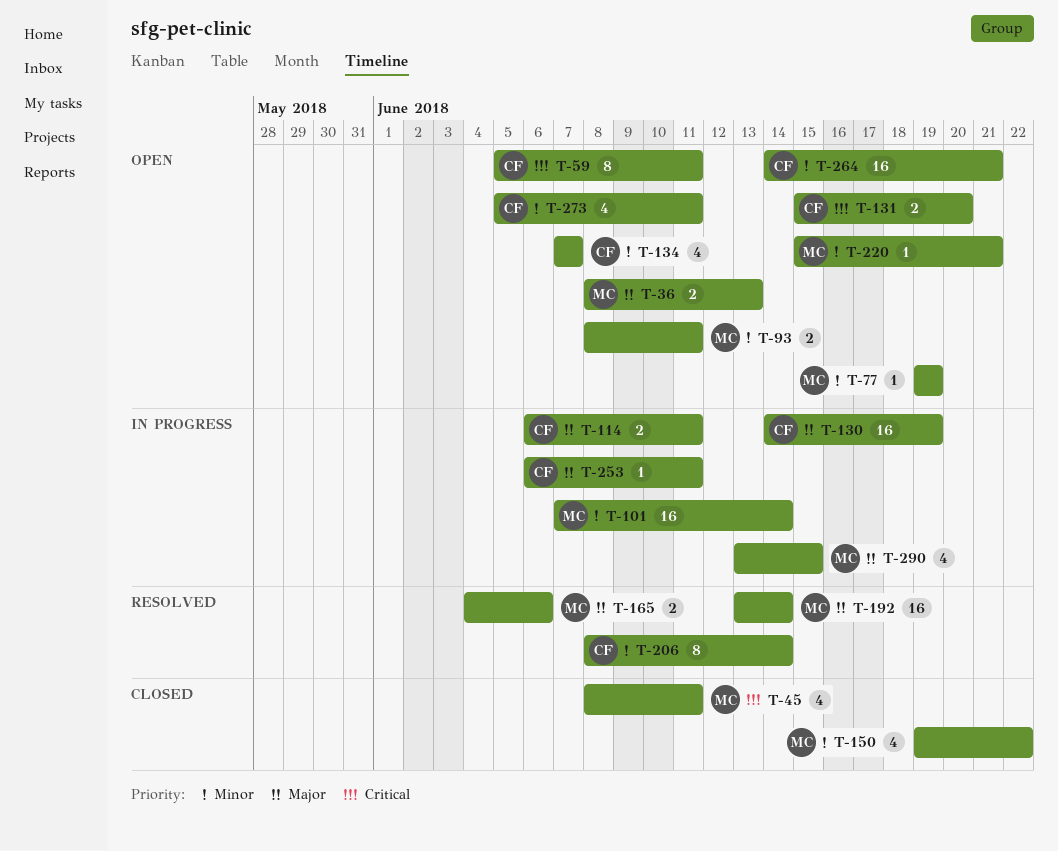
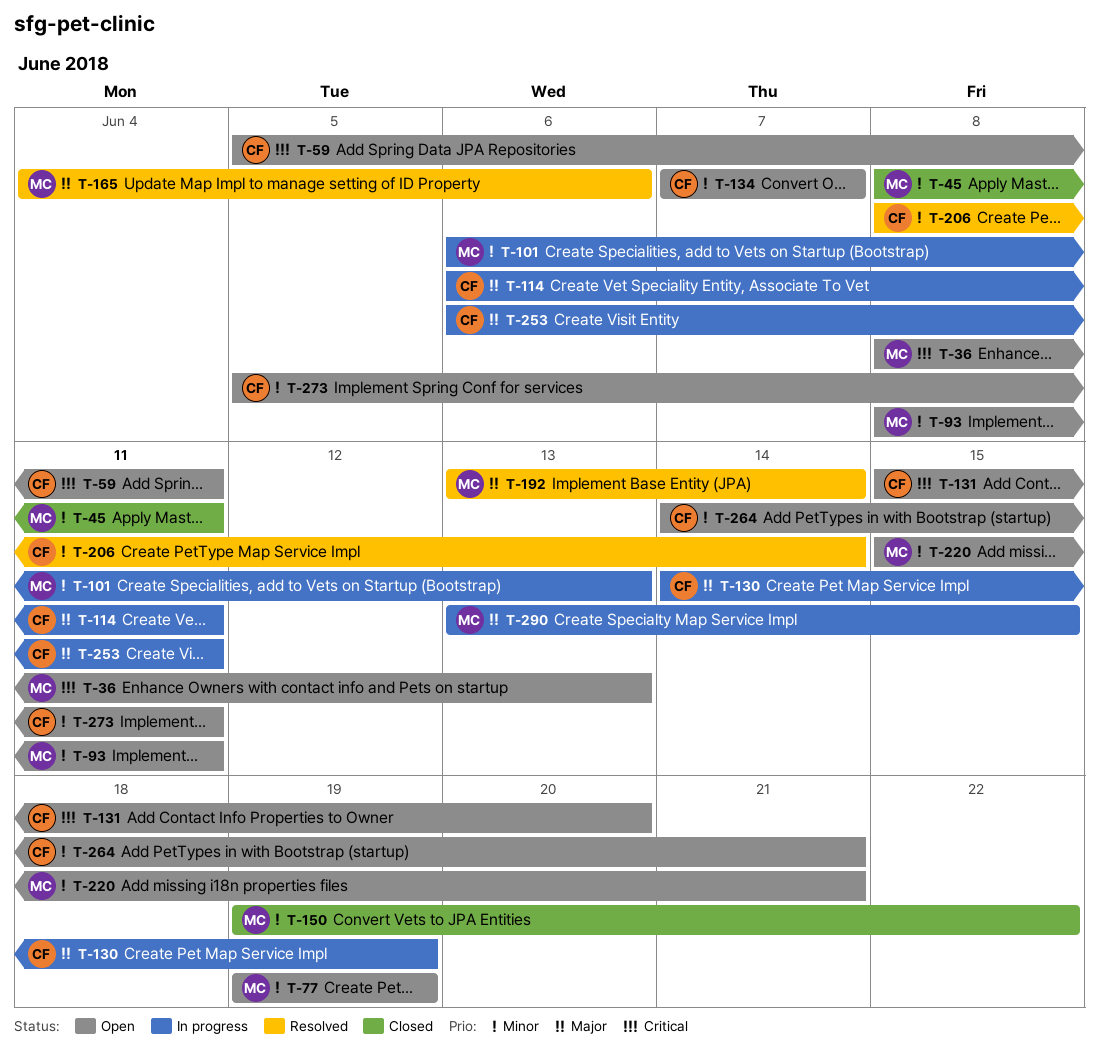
T-36, priority: Major -> Critical
T-45, priority: Critical -> Minor
T-101, start: Jun 7 -> Jun 6
T-101, due: Jun 14 -> Jun 13

